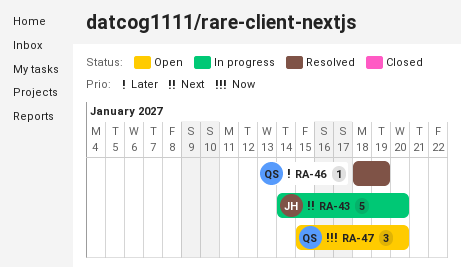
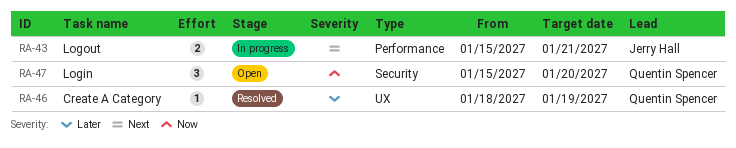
RA-43, estimate: 5 -> 2
RA-43, start: Jan 14 -> Jan 15
RA-43, due: Jan 20 -> Jan 21

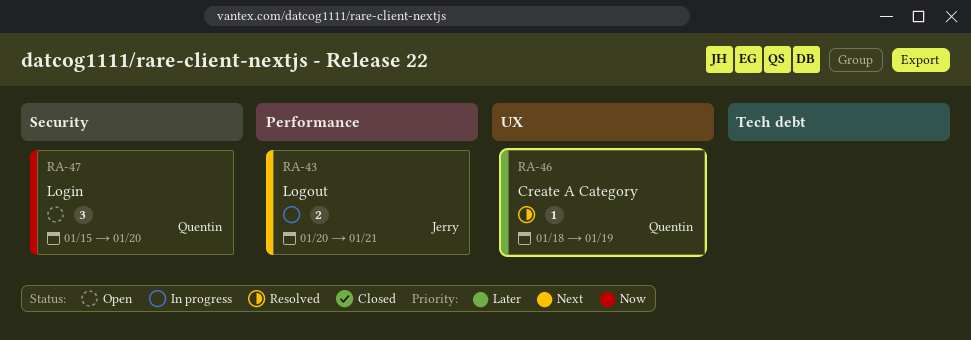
RA-43, start: Jan 15 -> Jan 20

